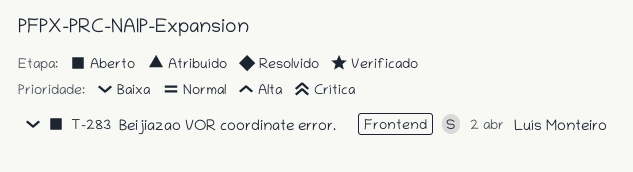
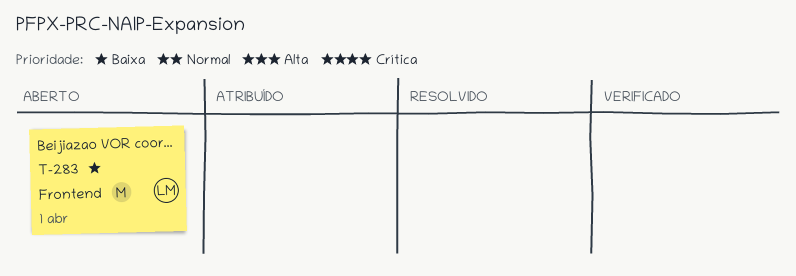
T-283, estimate: S -> M
T-283, due: Apr 2 -> Apr 1

